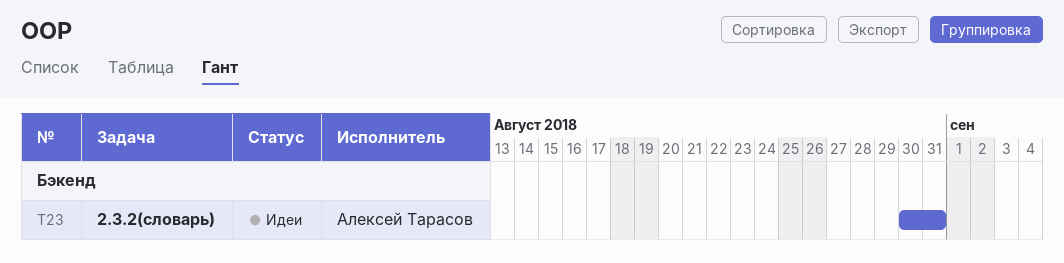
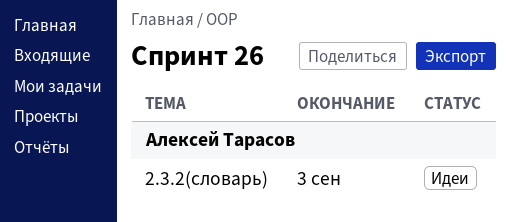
2.3.2(словарь), due: Aug 31 -> Sep 3

